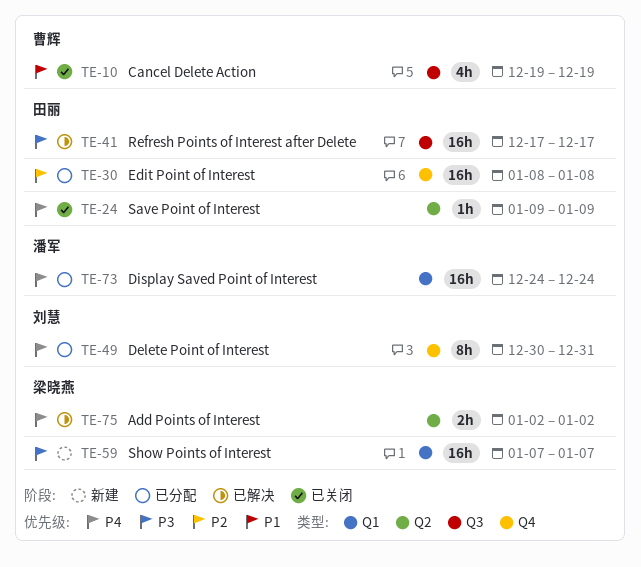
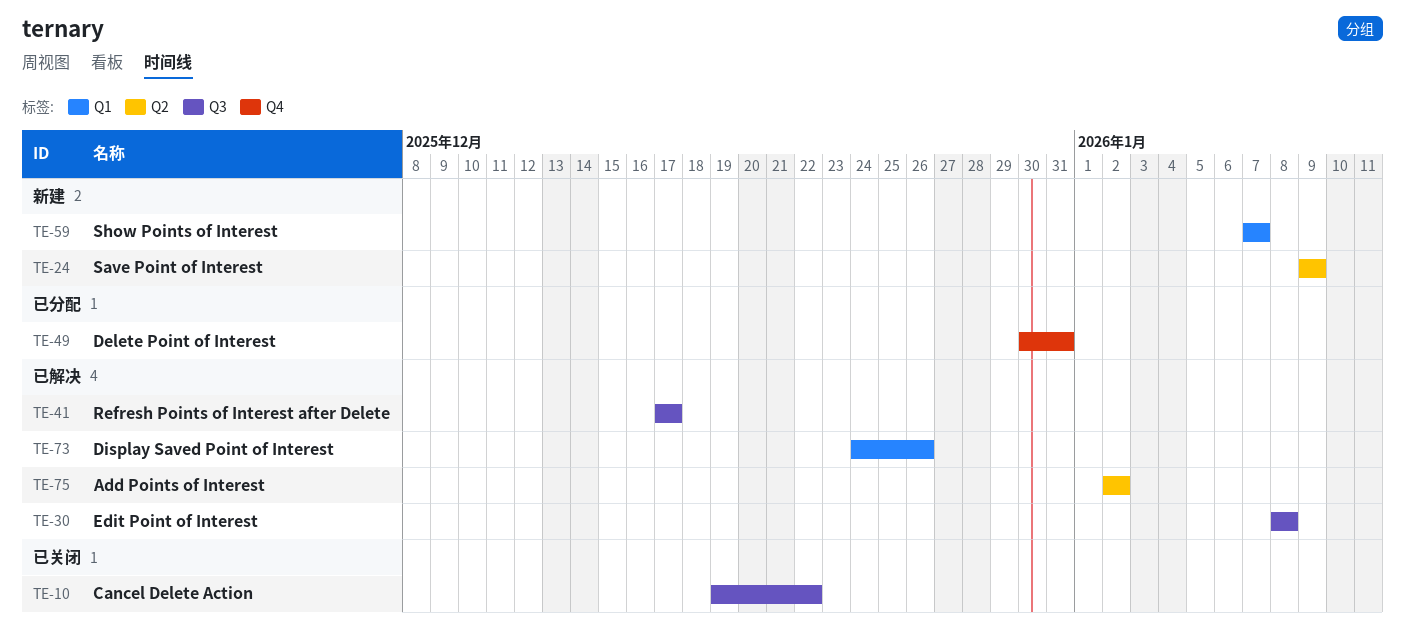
TE-10, due: Dec 19 -> Dec 22
TE-24, status: 已关闭 -> 新建
TE-30, status: 已分配 -> 已解决
TE-30, label: Q4 -> Q3
TE-73, status: 已分配 -> 已解决
TE-73, due: Dec 24 -> Dec 26

